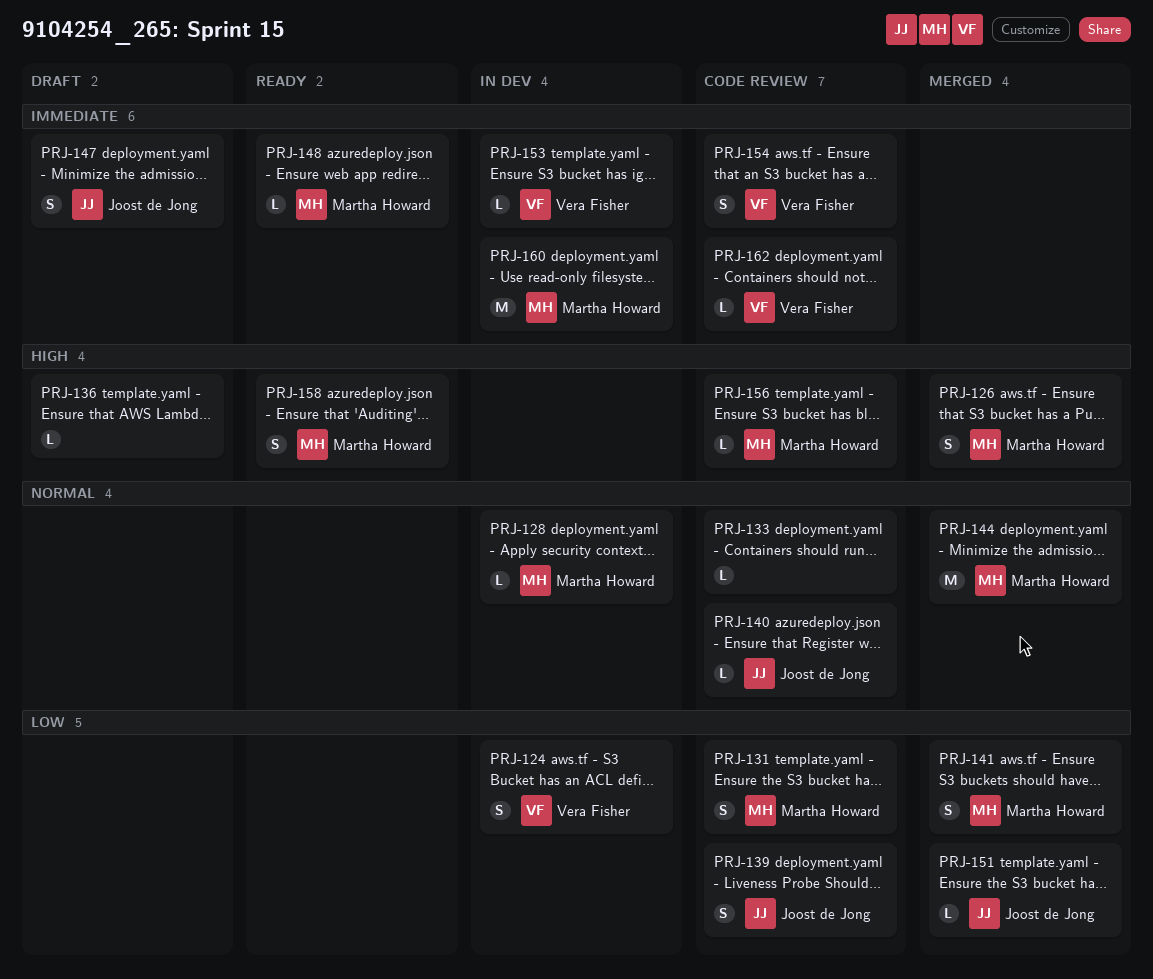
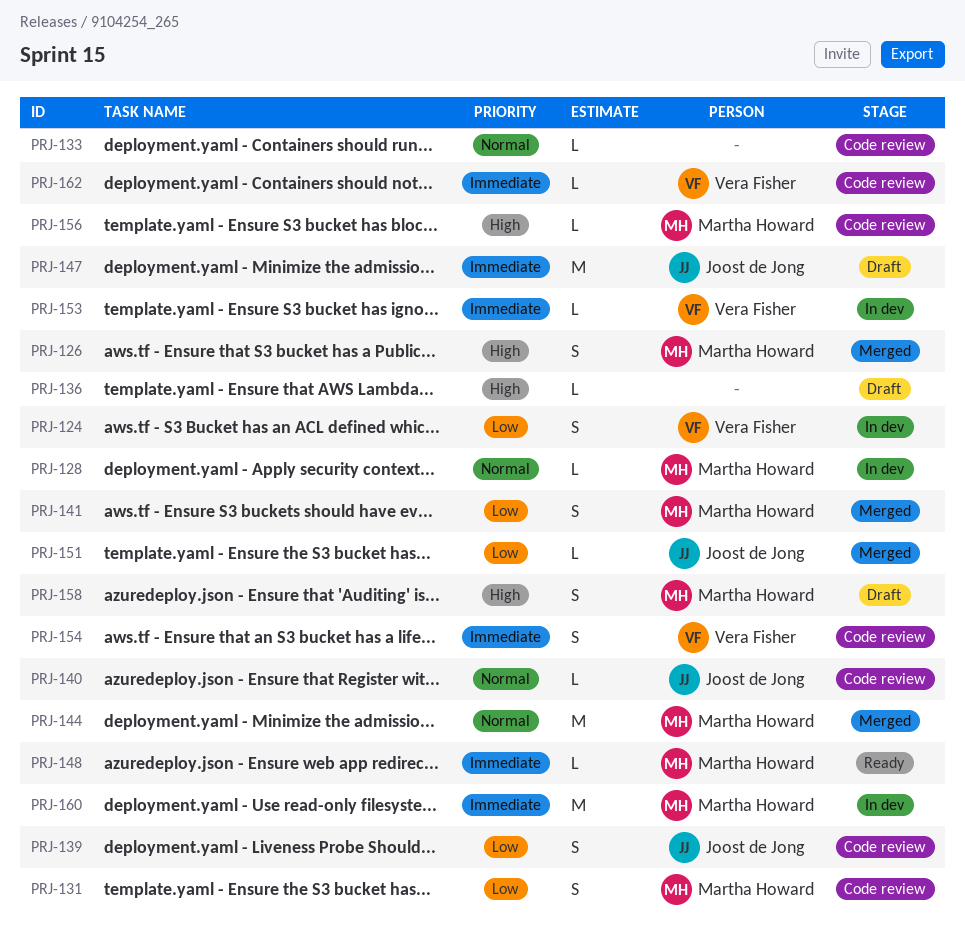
PRJ-147, estimate: S -> M
PRJ-158, status: Ready -> Draft

